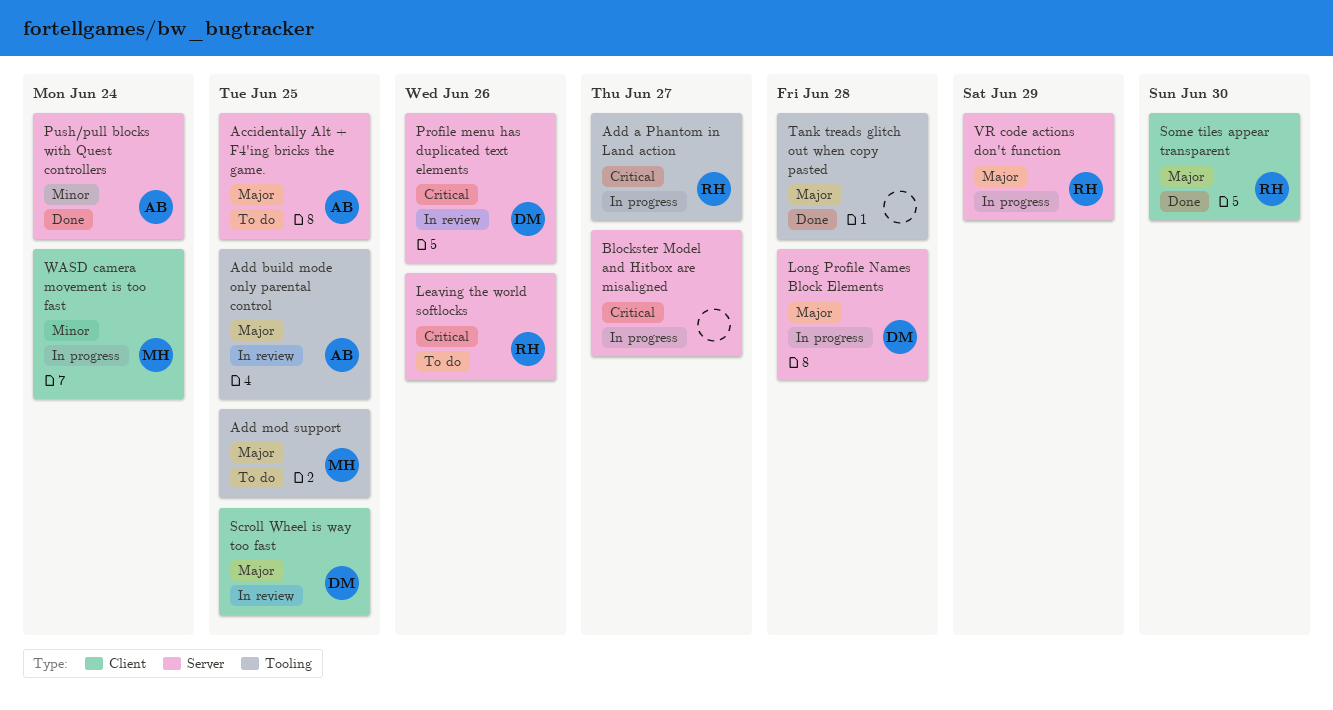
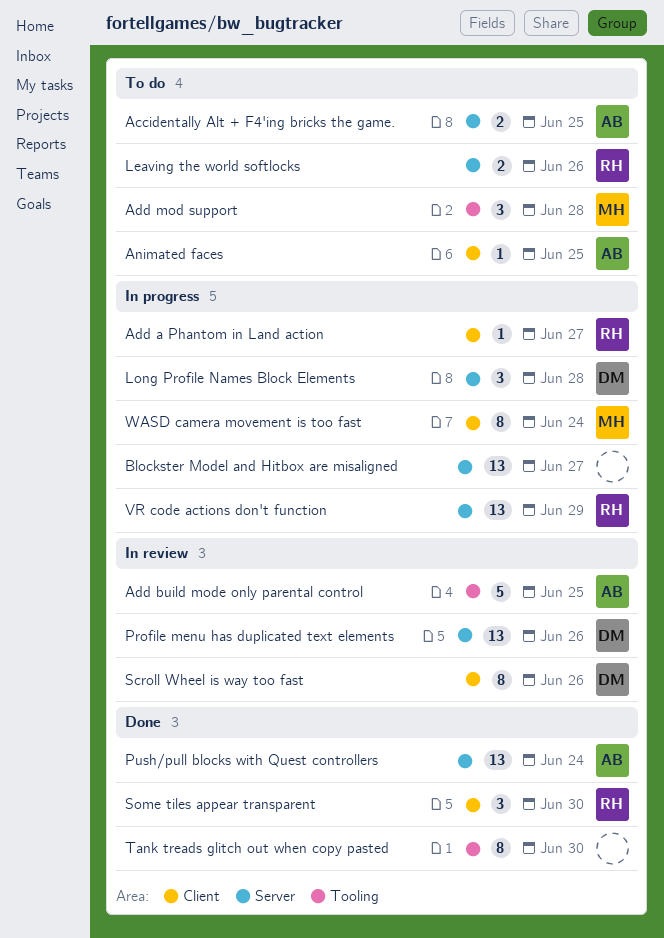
Add a Phantom in Land action, label: Tooling -> Client
Add mod support, due: Jun 25 -> Jun 28
Animated faces: none -> present
Scroll Wheel is way too fast, due: Jun 25 -> Jun 26
Tank treads glitch out when copy pasted, due: Jun 28 -> Jun 30

